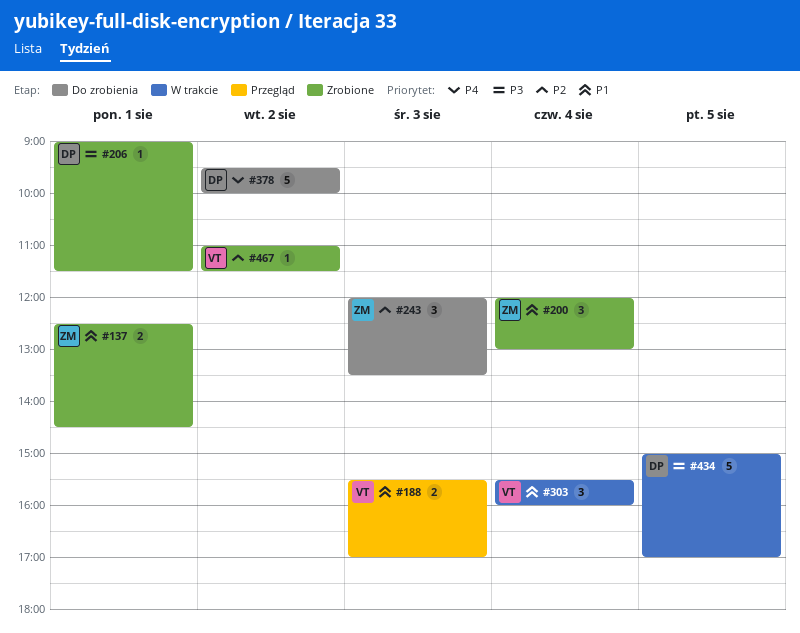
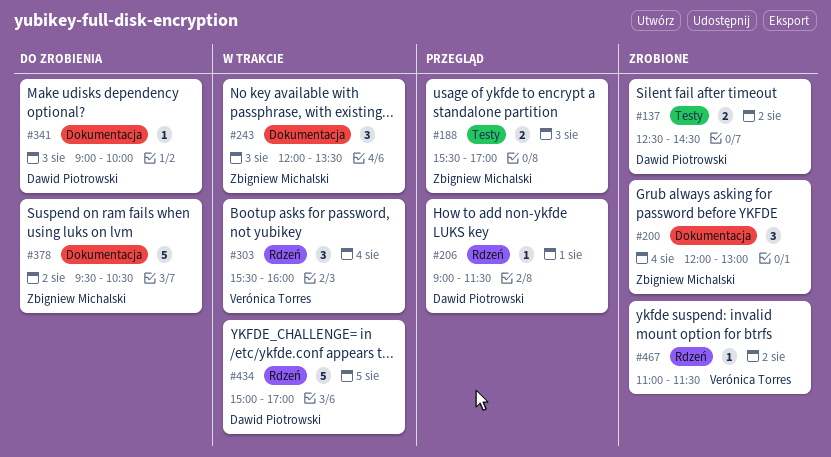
#137, owner: Zbigniew Michalski -> Dawid Piotrowski
#137, day: Aug 1 -> Aug 2
#188, owner: Verónica Torres -> Zbigniew Michalski
#206, status: Zrobione -> Przegląd
#243, status: Do zrobienia -> W trakcie
#341: none -> present
#378, owner: Dawid Piotrowski -> Zbigniew Michalski
#378, ends: 10:00 -> 10:30

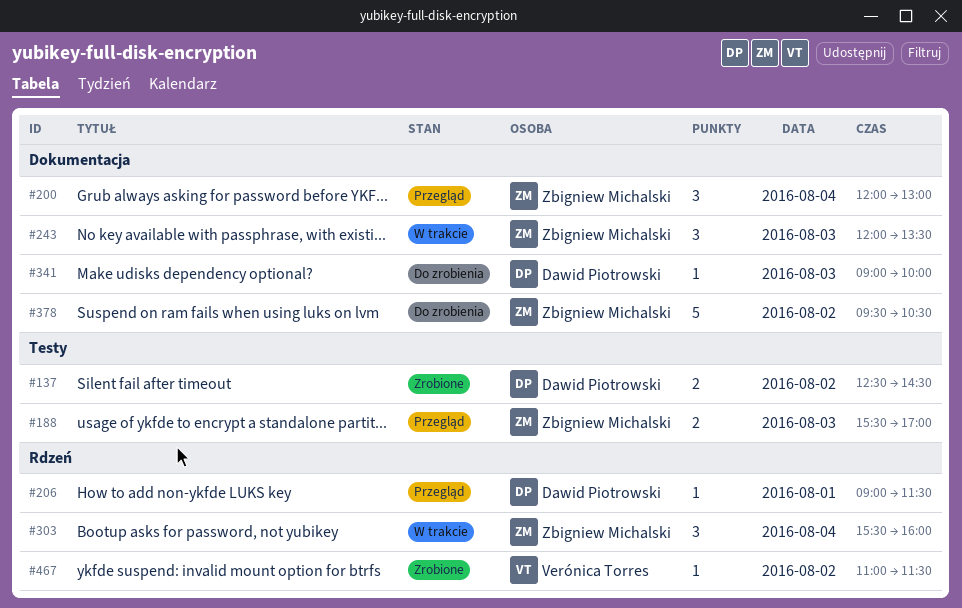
#200, status: Zrobione -> Przegląd
#303, owner: Verónica Torres -> Zbigniew Michalski
#434: present -> none

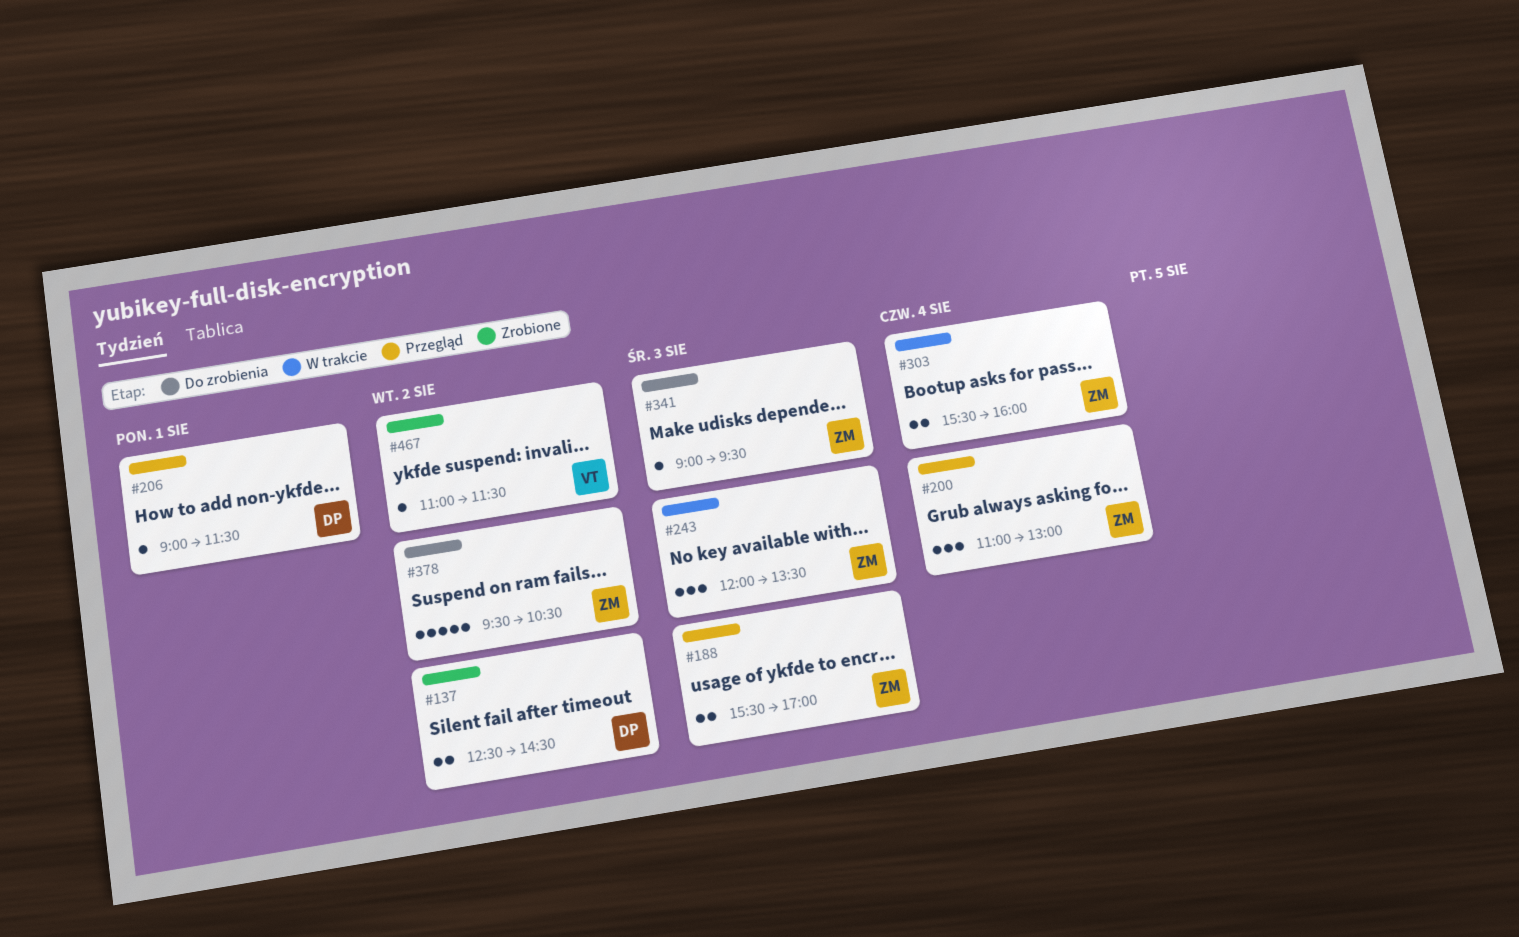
#200, begins: 12:00 -> 11:00
#303, estimate: 3 -> 2
#341, owner: Dawid Piotrowski -> Zbigniew Michalski
#341, ends: 10:00 -> 09:30

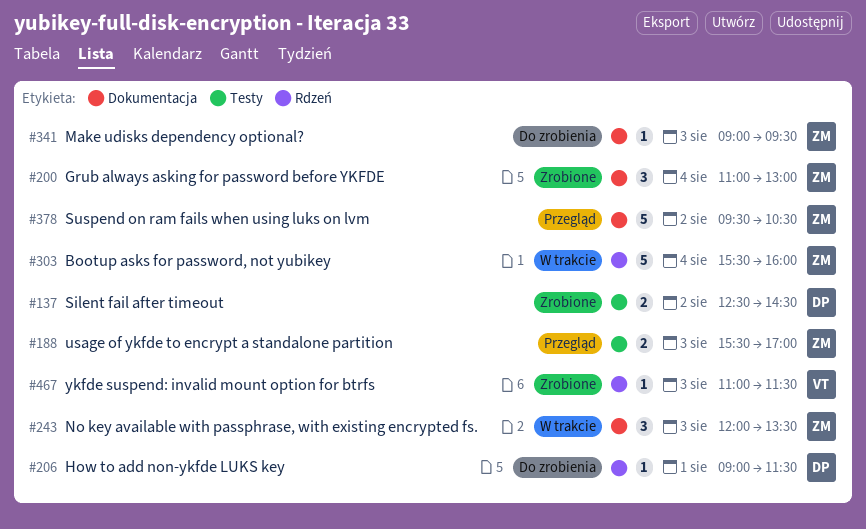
#200, status: Przegląd -> Zrobione
#206, status: Przegląd -> Do zrobienia
#303, estimate: 2 -> 5
#378, status: Do zrobienia -> Przegląd
#467, day: Aug 2 -> Aug 3

